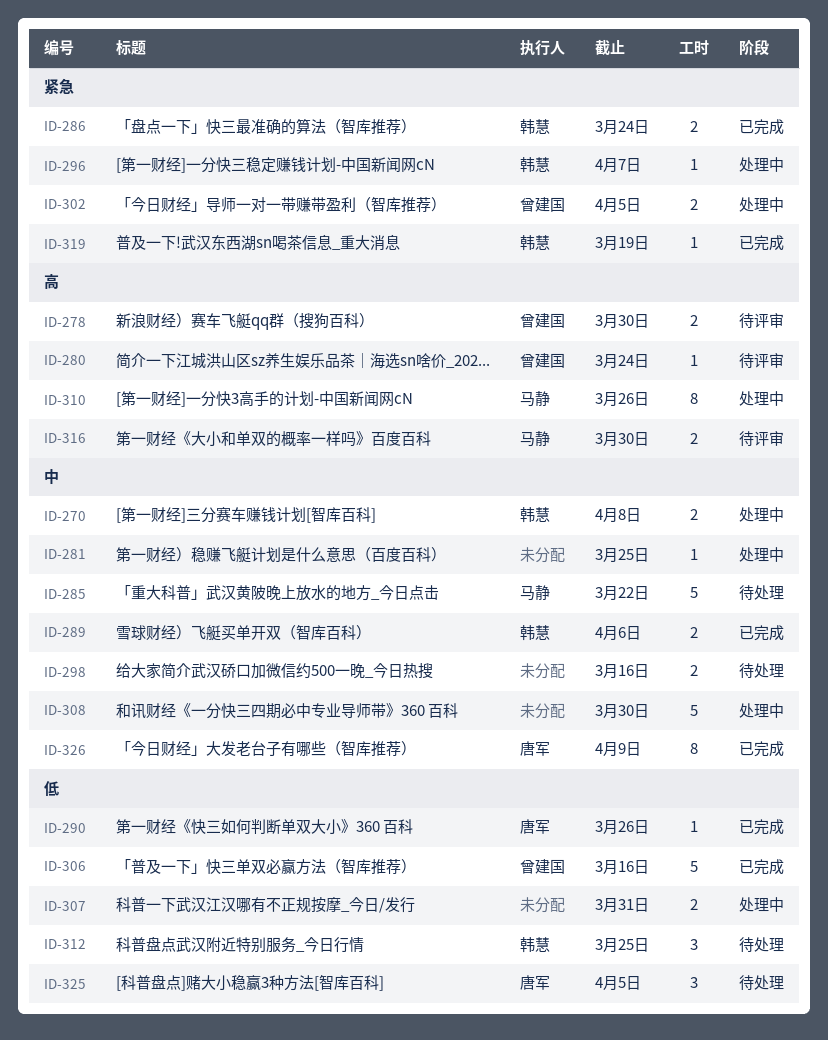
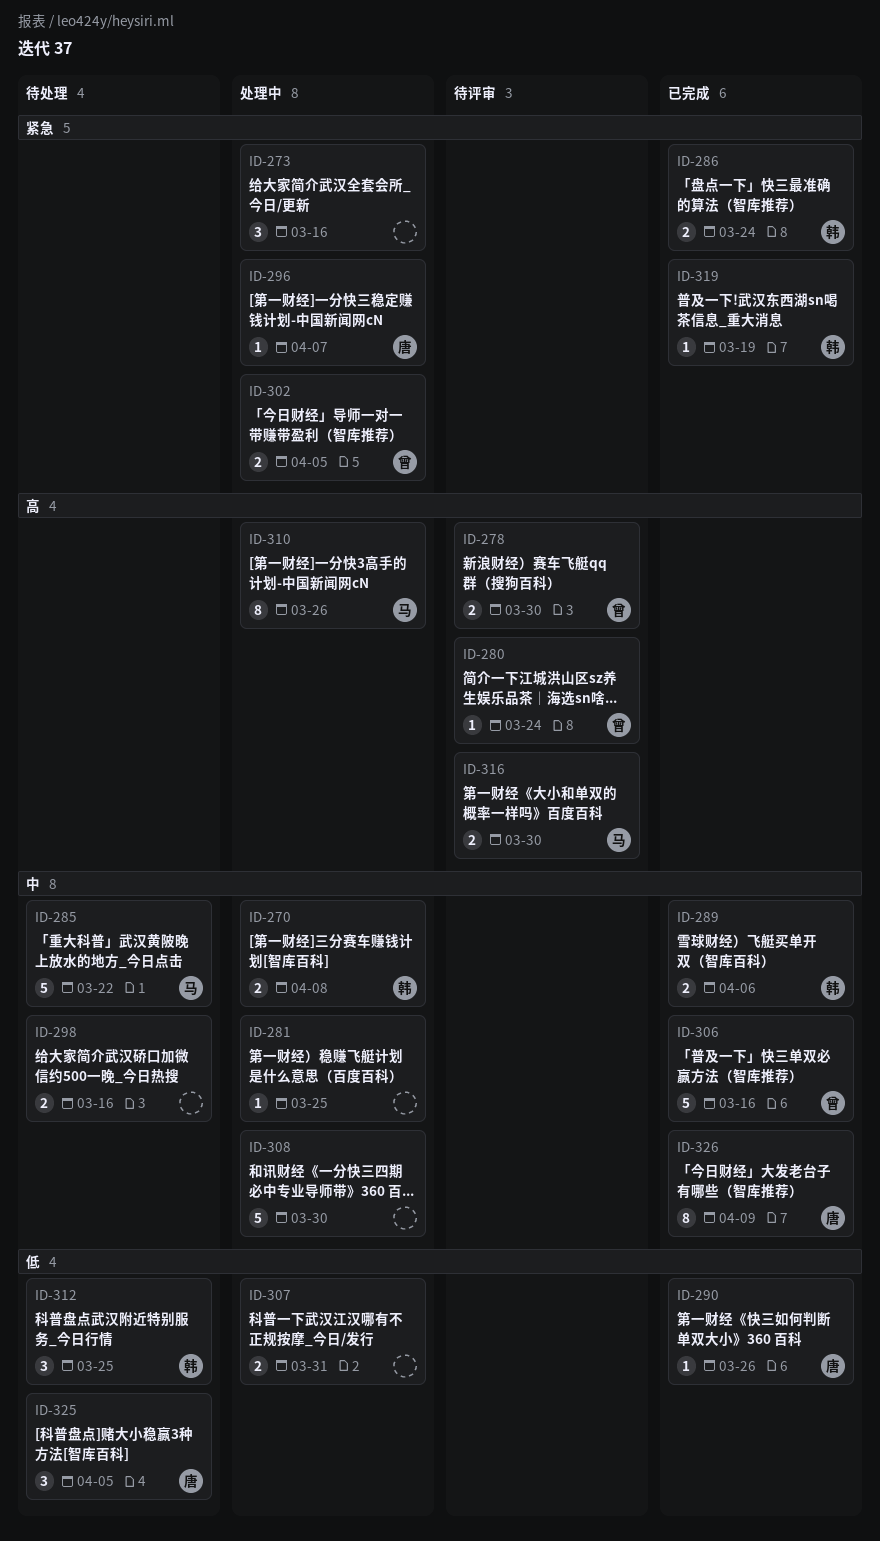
ID-273: none -> present
ID-296, owner: 韩慧 -> 唐军
ID-306, priority: 低 -> 中

